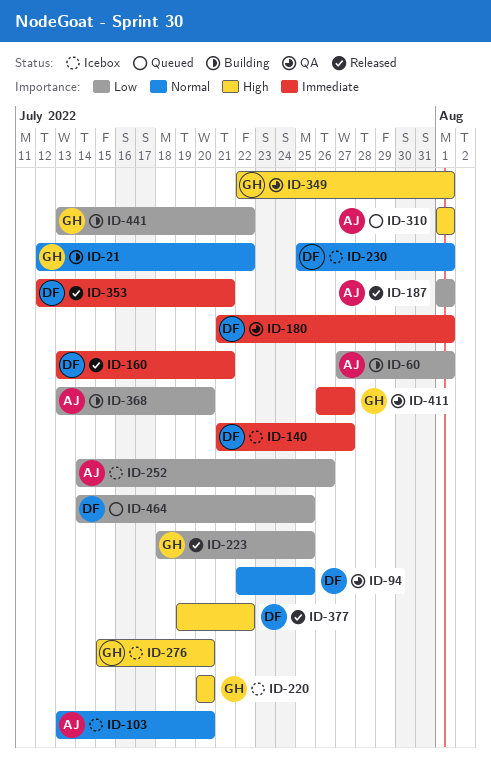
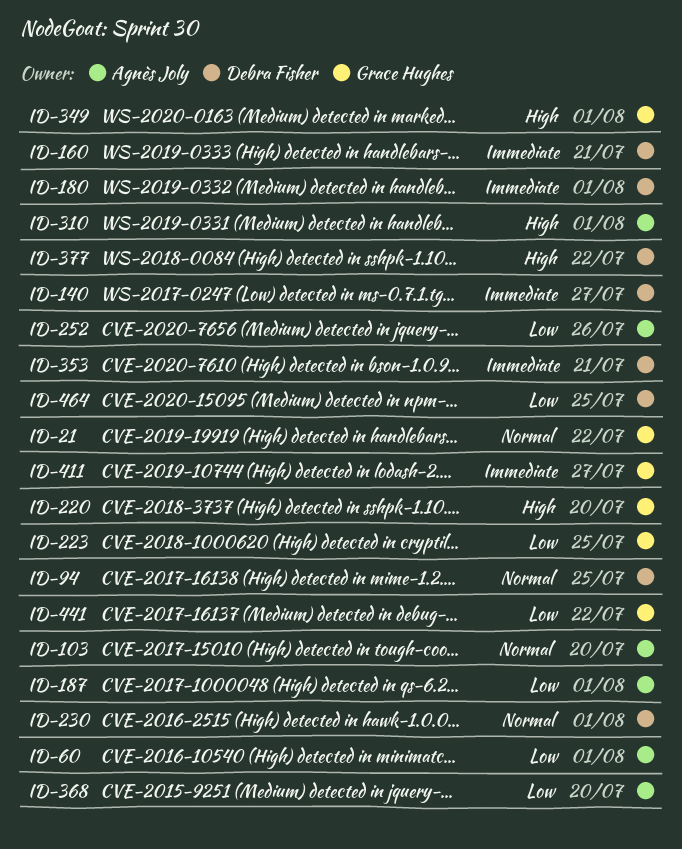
ID-276: present -> none

